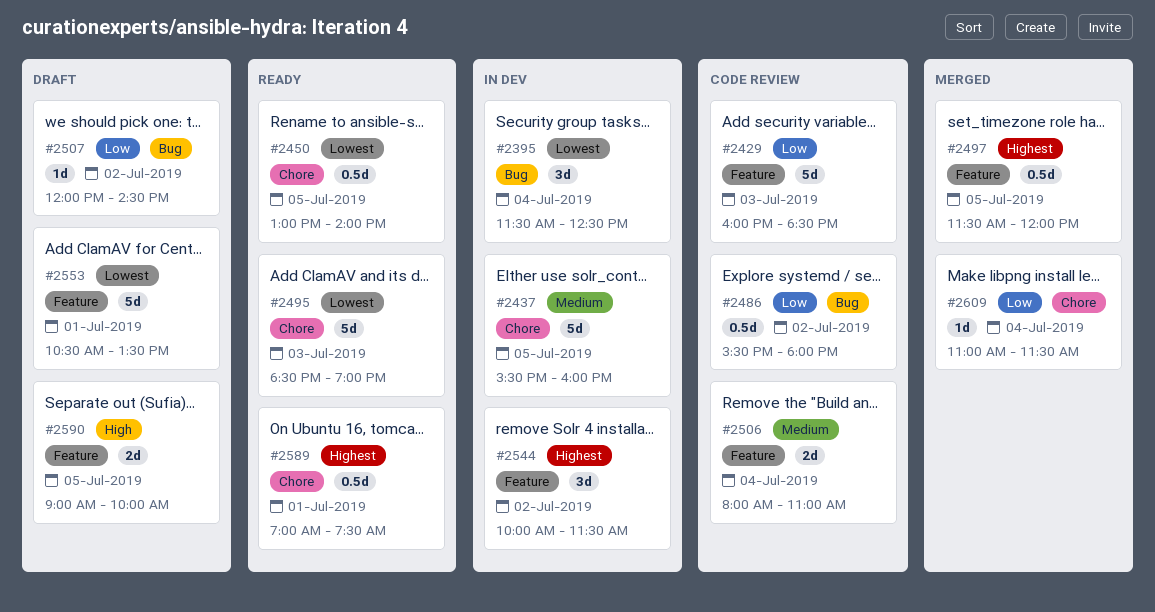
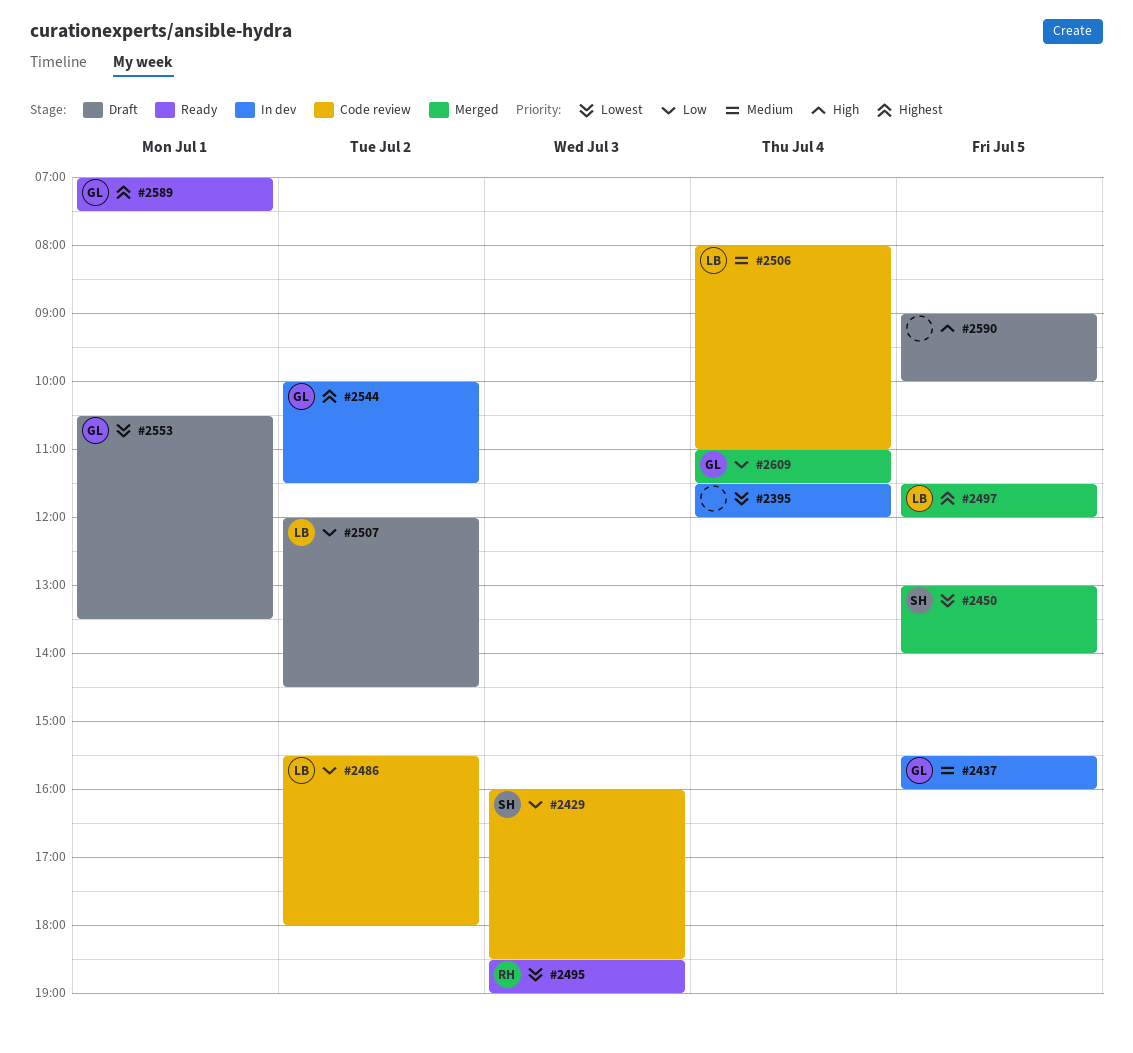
#2395, ends: 12:30 -> 12:00
#2450, status: Ready -> Merged

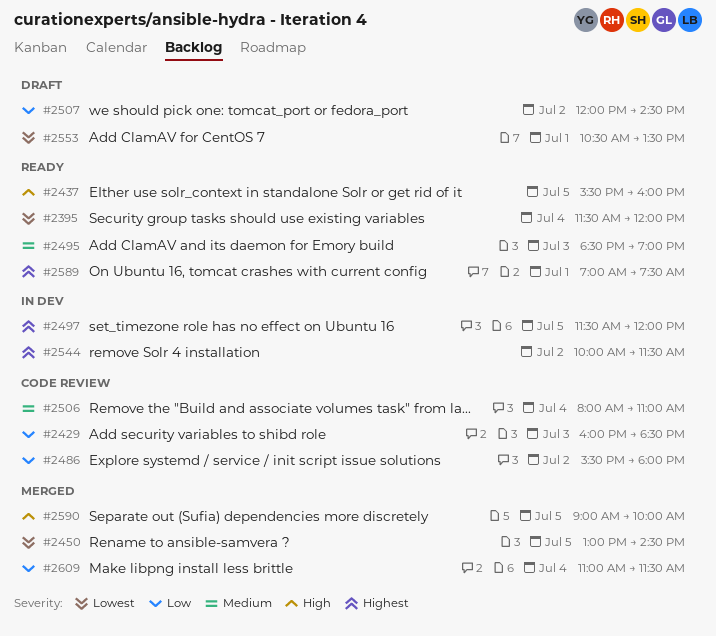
#2395, status: In dev -> Ready
#2437, status: In dev -> Ready
#2437, priority: Medium -> High
#2450, ends: 14:00 -> 14:30
#2495, priority: Lowest -> Medium
#2497, status: Merged -> In dev
#2590, status: Draft -> Merged

